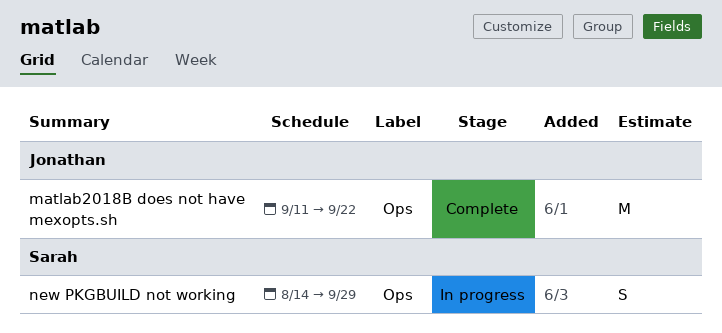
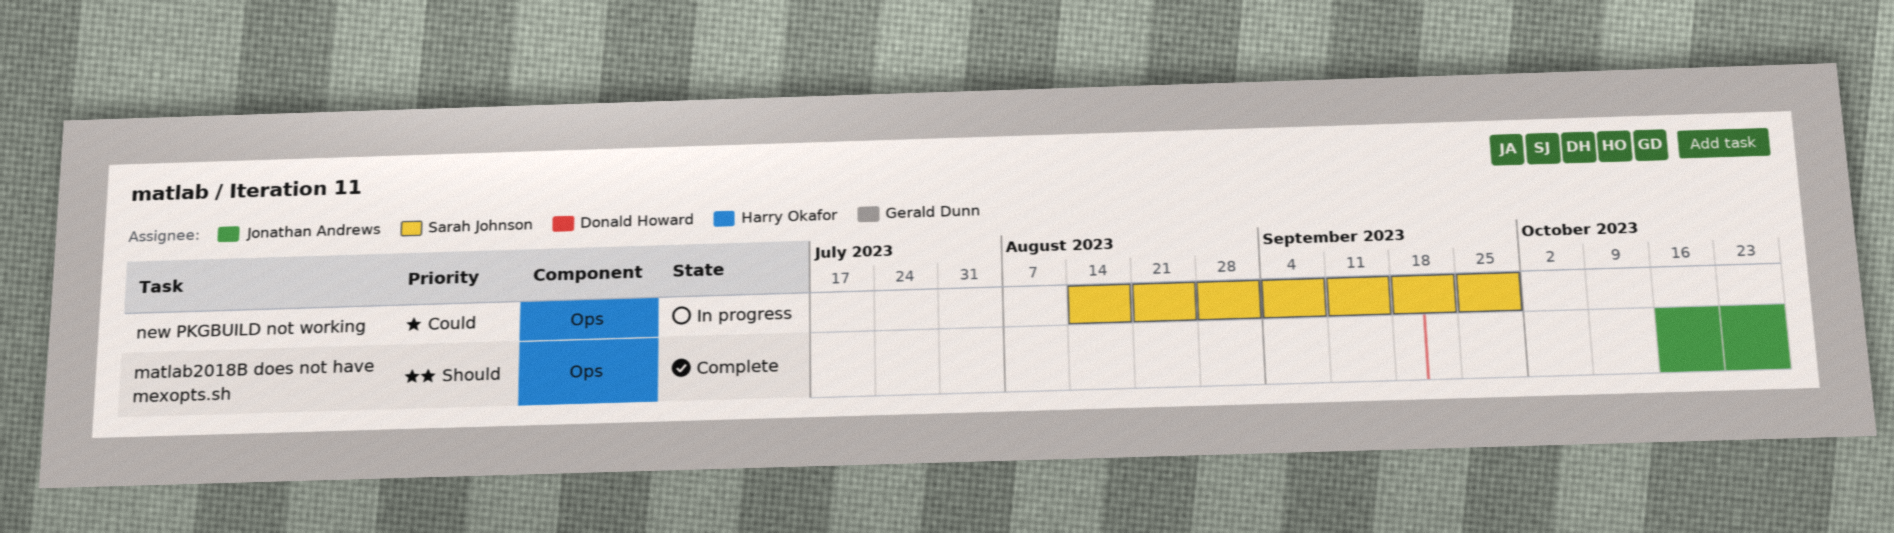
matlab2018B does not have mexopts.sh, start: Sep 11 -> Oct 16
matlab2018B does not have mexopts.sh, due: Sep 22 -> Oct 27

